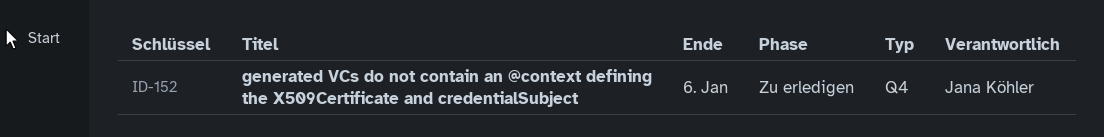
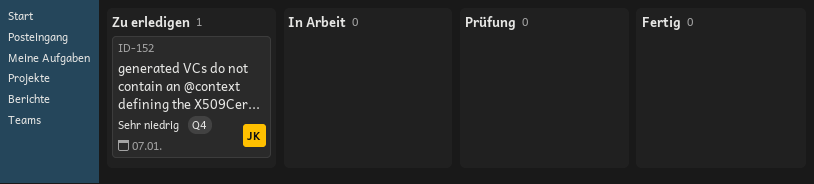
ID-152, due: Jan 6 -> Jan 7

